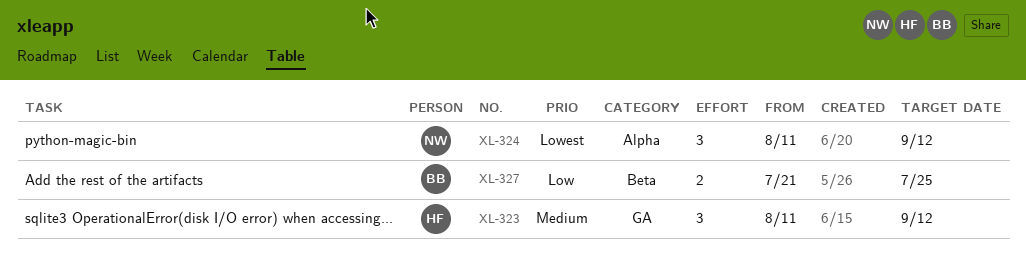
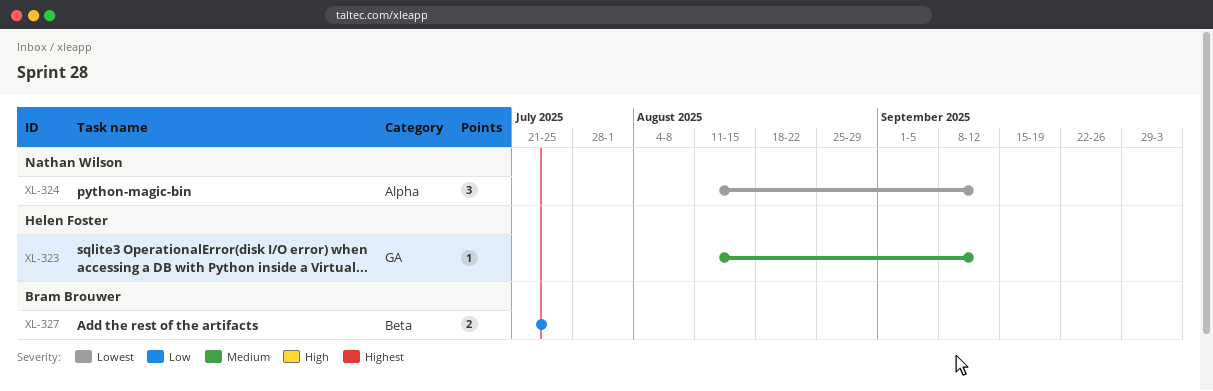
XL-323, estimate: 3 -> 1

